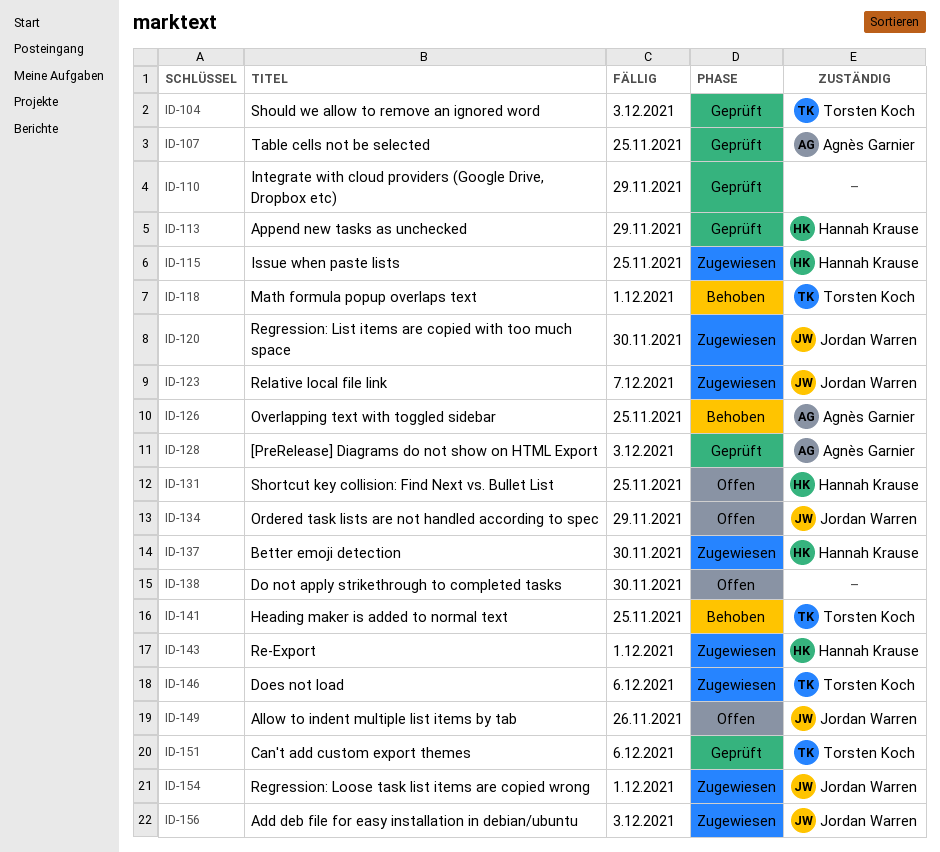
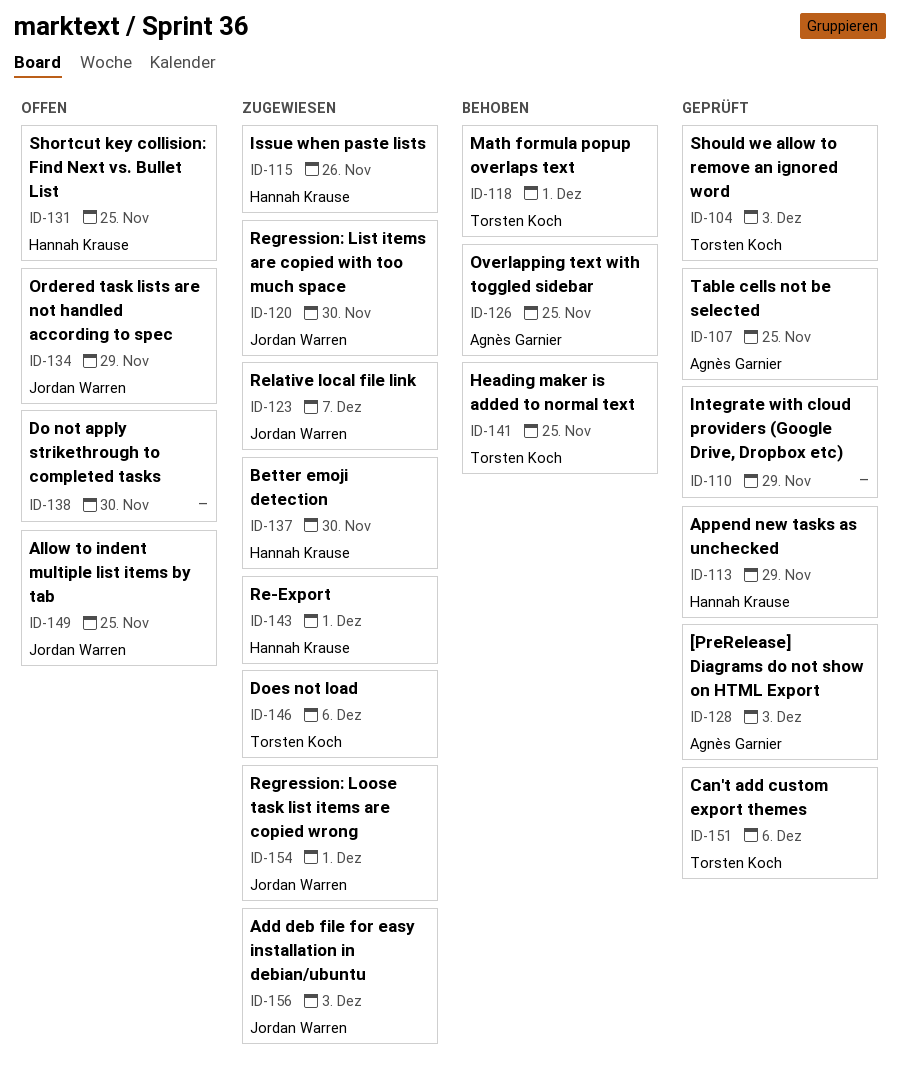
ID-115, due: Nov 25 -> Nov 26
ID-149, due: Nov 26 -> Nov 25

